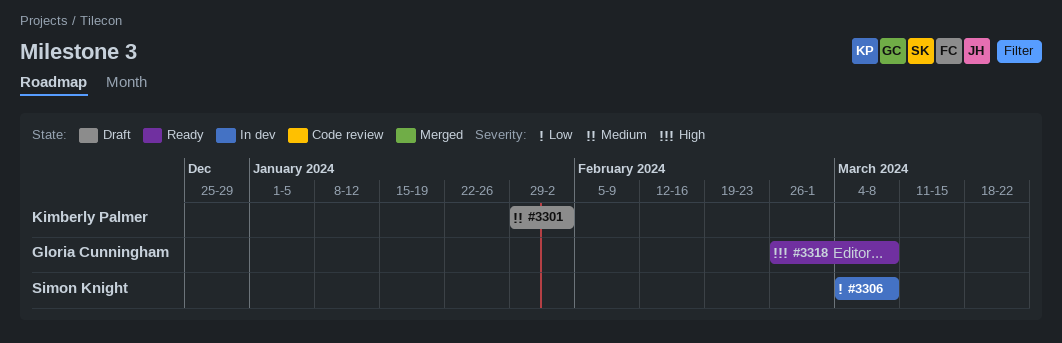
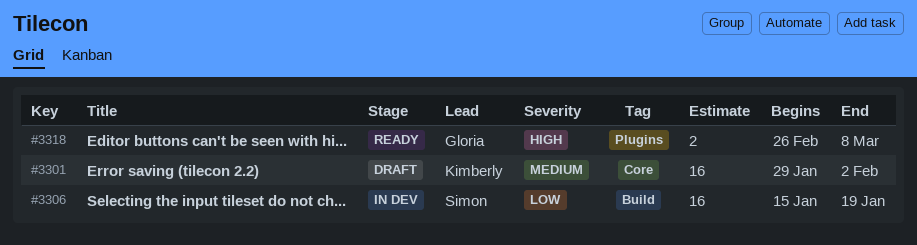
#3306, start: Mar 4 -> Jan 15
#3306, due: Mar 8 -> Jan 19

